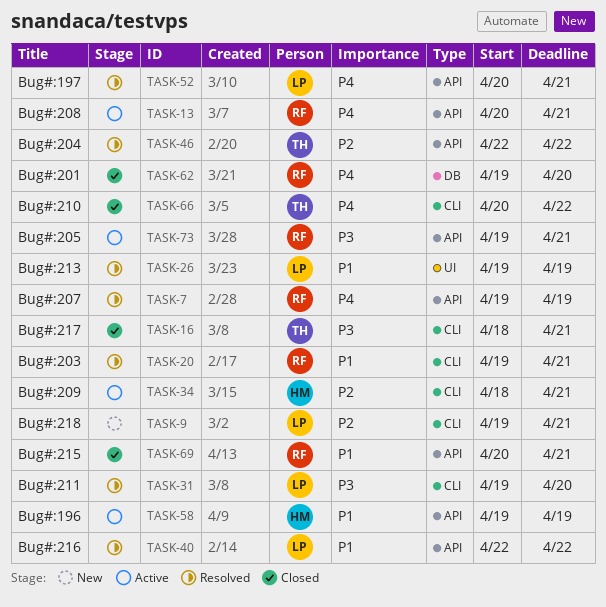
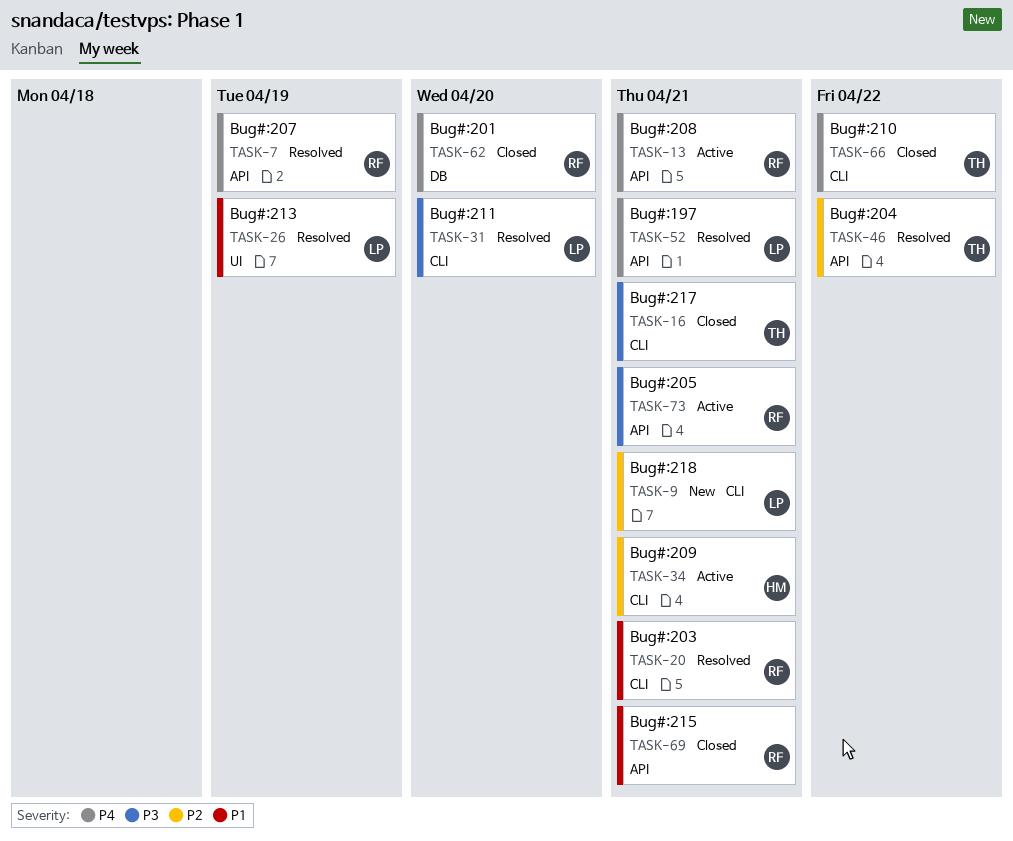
TASK-40: present -> none
TASK-58: present -> none

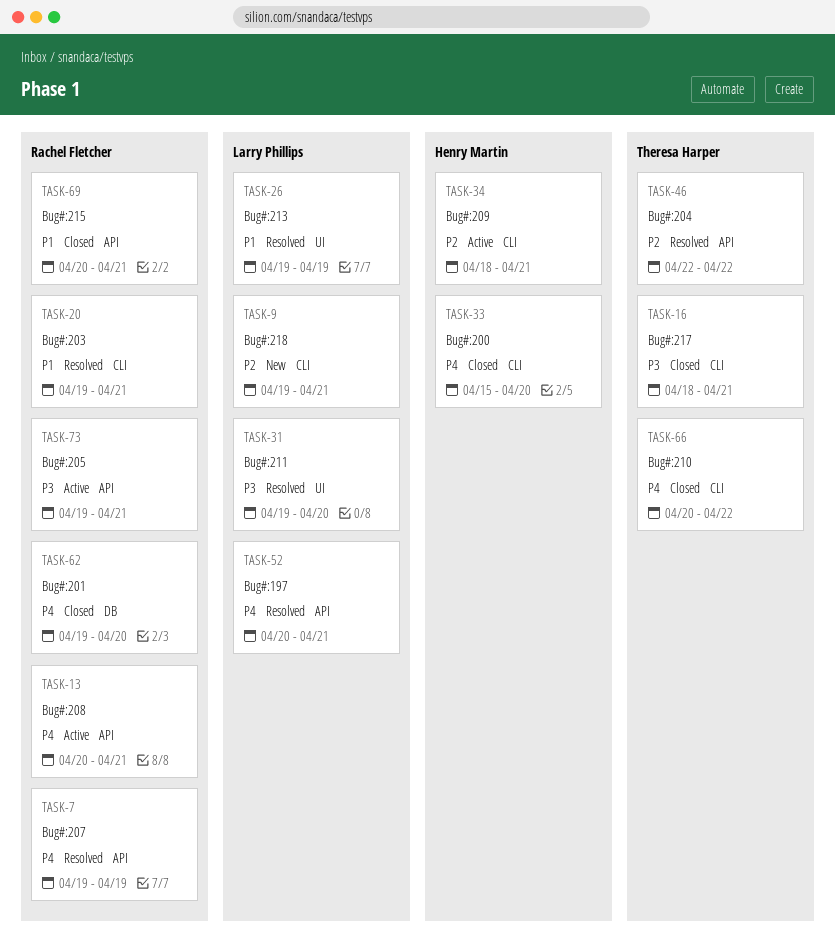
TASK-31, label: CLI -> UI
TASK-33: none -> present

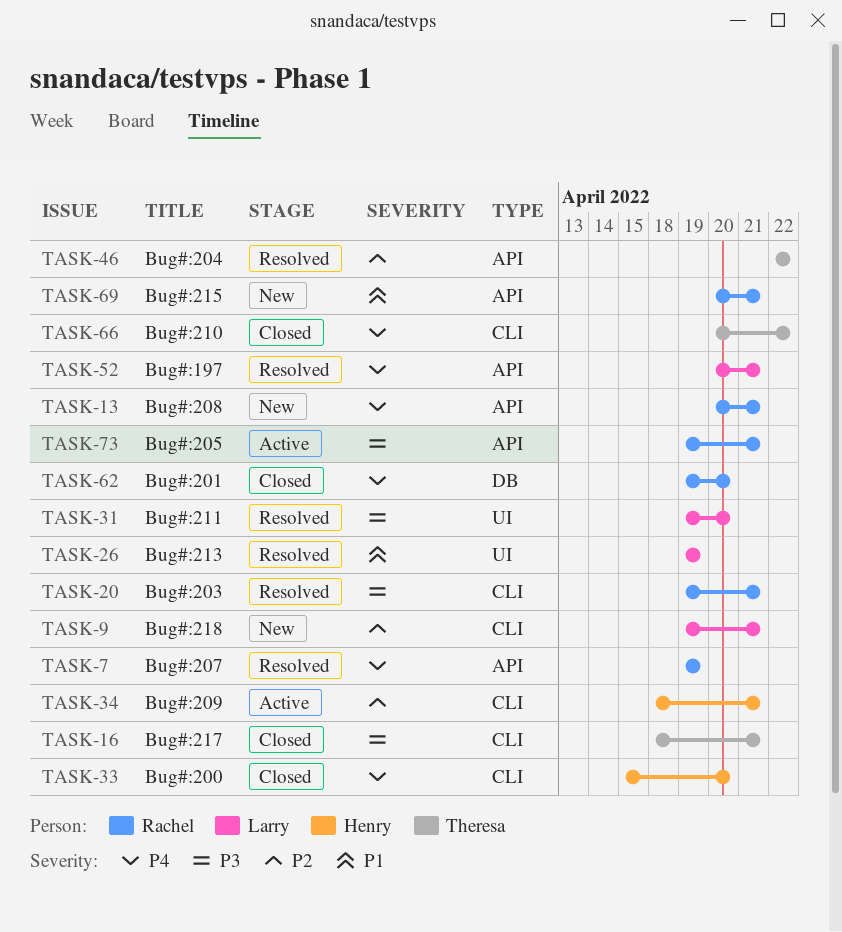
TASK-13, status: Active -> New
TASK-20, priority: P1 -> P3
TASK-69, status: Closed -> New

